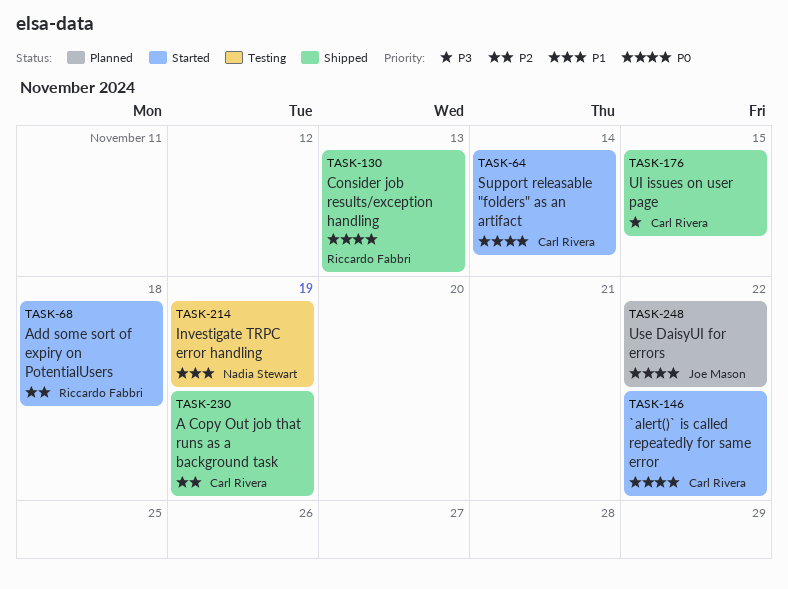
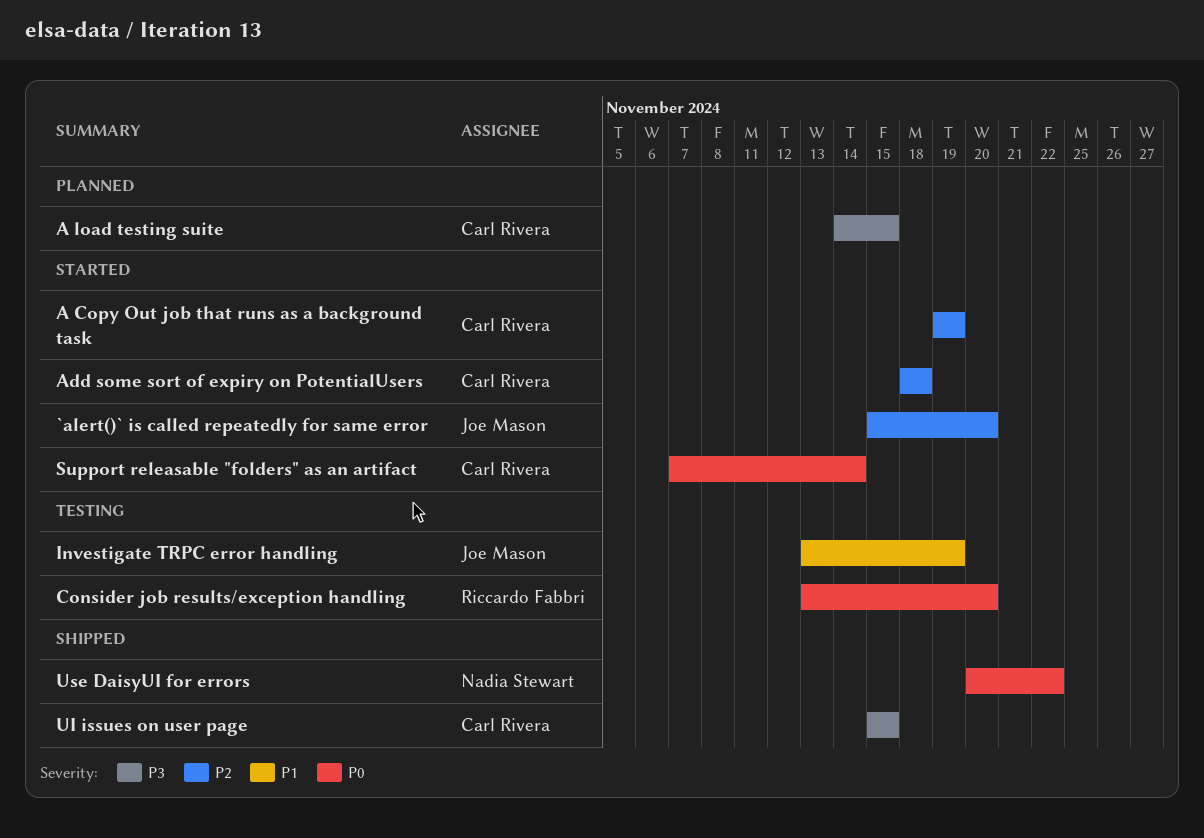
`alert()` is called repeatedly for same error, owner: Carl Rivera -> Joe Mason
`alert()` is called repeatedly for same error, priority: P0 -> P2
`alert()` is called repeatedly for same error, due: Nov 22 -> Nov 20
A Copy Out job that runs as a background task, status: Shipped -> Started
A load testing suite: none -> present
Add some sort of expiry on PotentialUsers, owner: Riccardo Fabbri -> Carl Rivera
Consider job results/exception handling, status: Shipped -> Testing
Consider job results/exception handling, due: Nov 13 -> Nov 20
Investigate TRPC error handling, owner: Nadia Stewart -> Joe Mason
Use DaisyUI for errors, status: Planned -> Shipped
Use DaisyUI for errors, owner: Joe Mason -> Nadia Stewart

